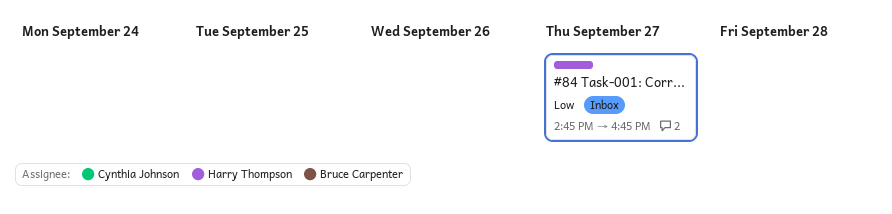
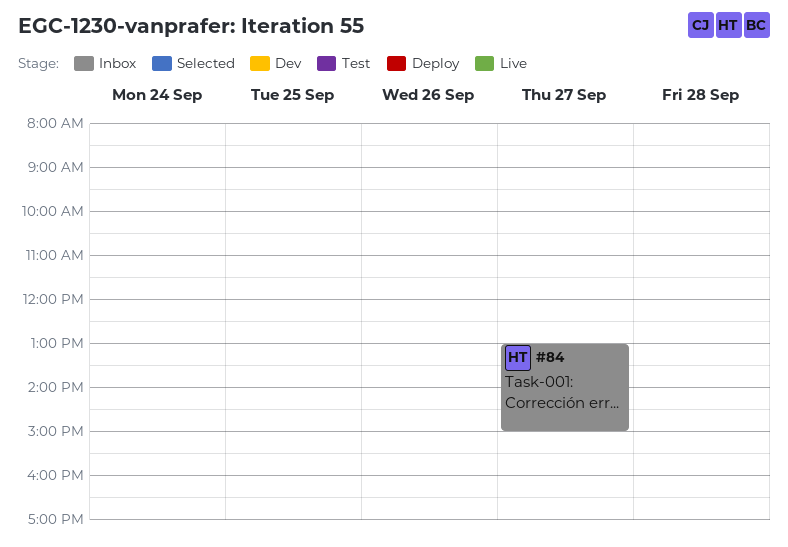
#84, begins: 14:45 -> 13:00
#84, ends: 16:45 -> 15:00

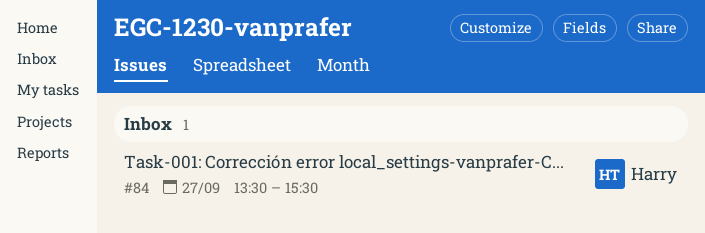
#84, begins: 13:00 -> 13:30
#84, ends: 15:00 -> 15:30

